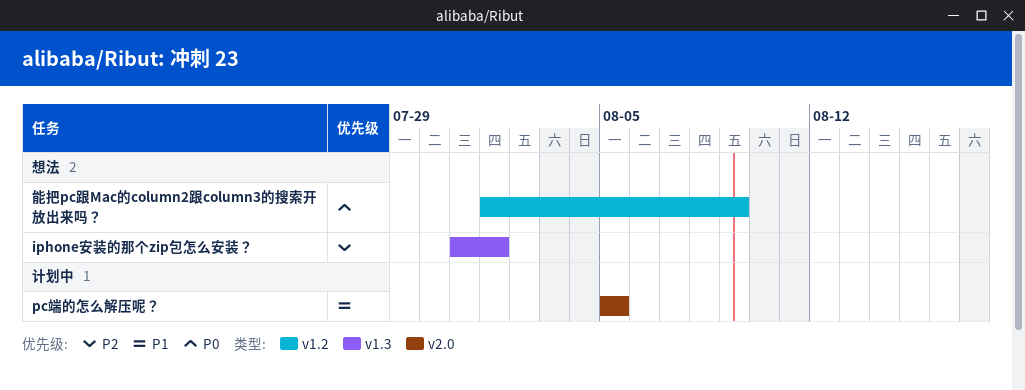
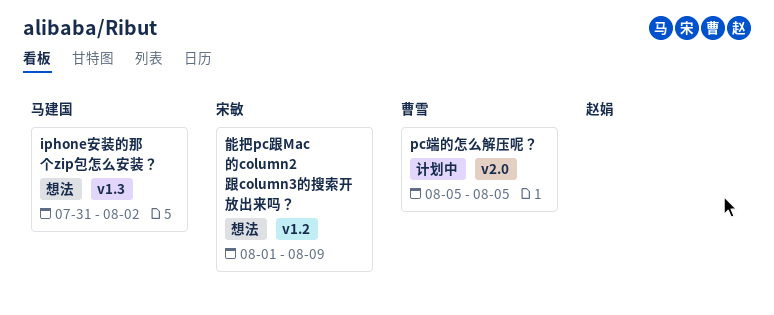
iphone安装的那个zip包怎么安装？, due: Aug 1 -> Aug 2

